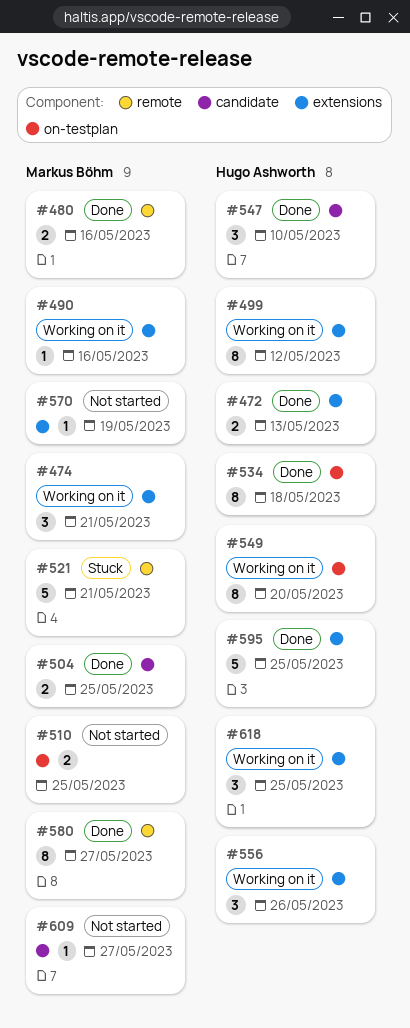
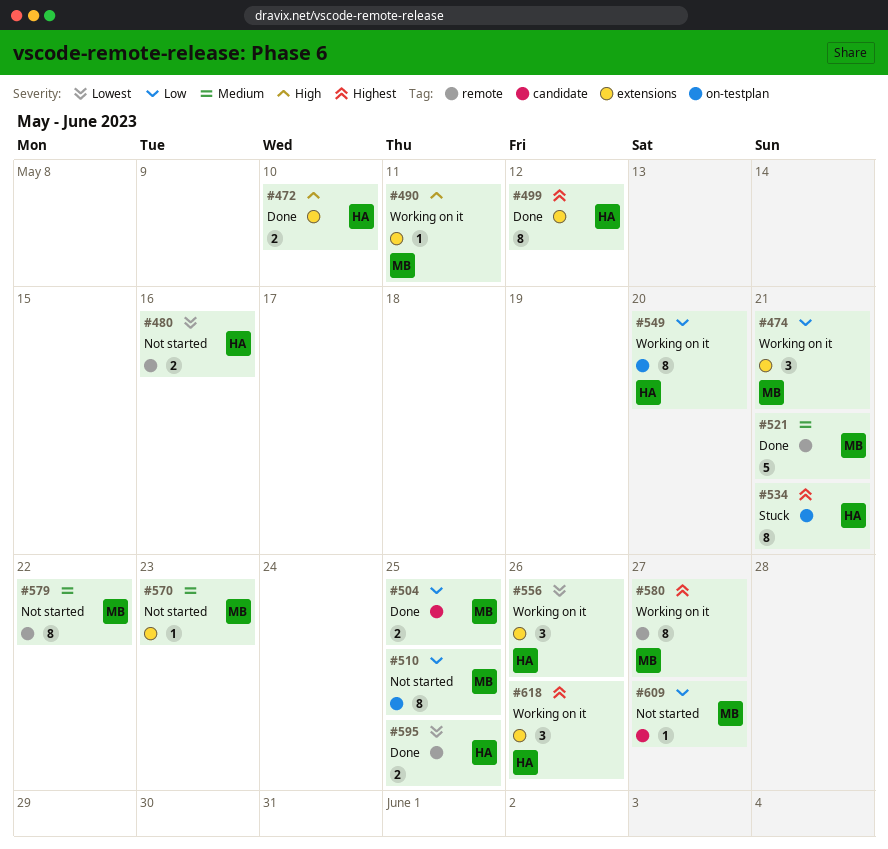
#472, due: May 13 -> May 10
#480, status: Done -> Not started
#480, owner: Markus Böhm -> Hugo Ashworth
#490, due: May 16 -> May 11
#499, status: Working on it -> Done
#510, estimate: 2 -> 8
#521, status: Stuck -> Done
#534, status: Done -> Stuck
#534, due: May 18 -> May 21
#547: present -> none
#570, due: May 19 -> May 23
#579: none -> present
#580, status: Done -> Working on it
#595, label: extensions -> remote
#595, estimate: 5 -> 2
#618, due: May 25 -> May 26

